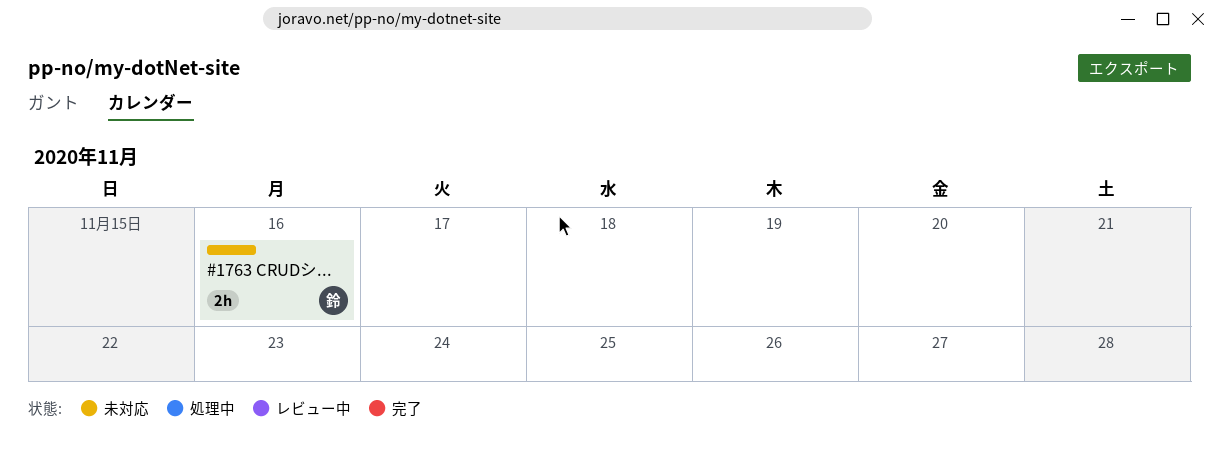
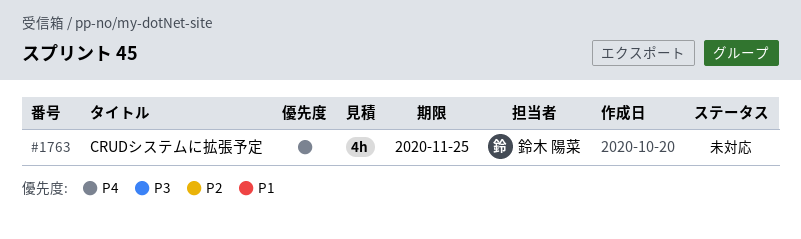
#1763, estimate: 2h -> 4h
#1763, due: Nov 16 -> Nov 25

